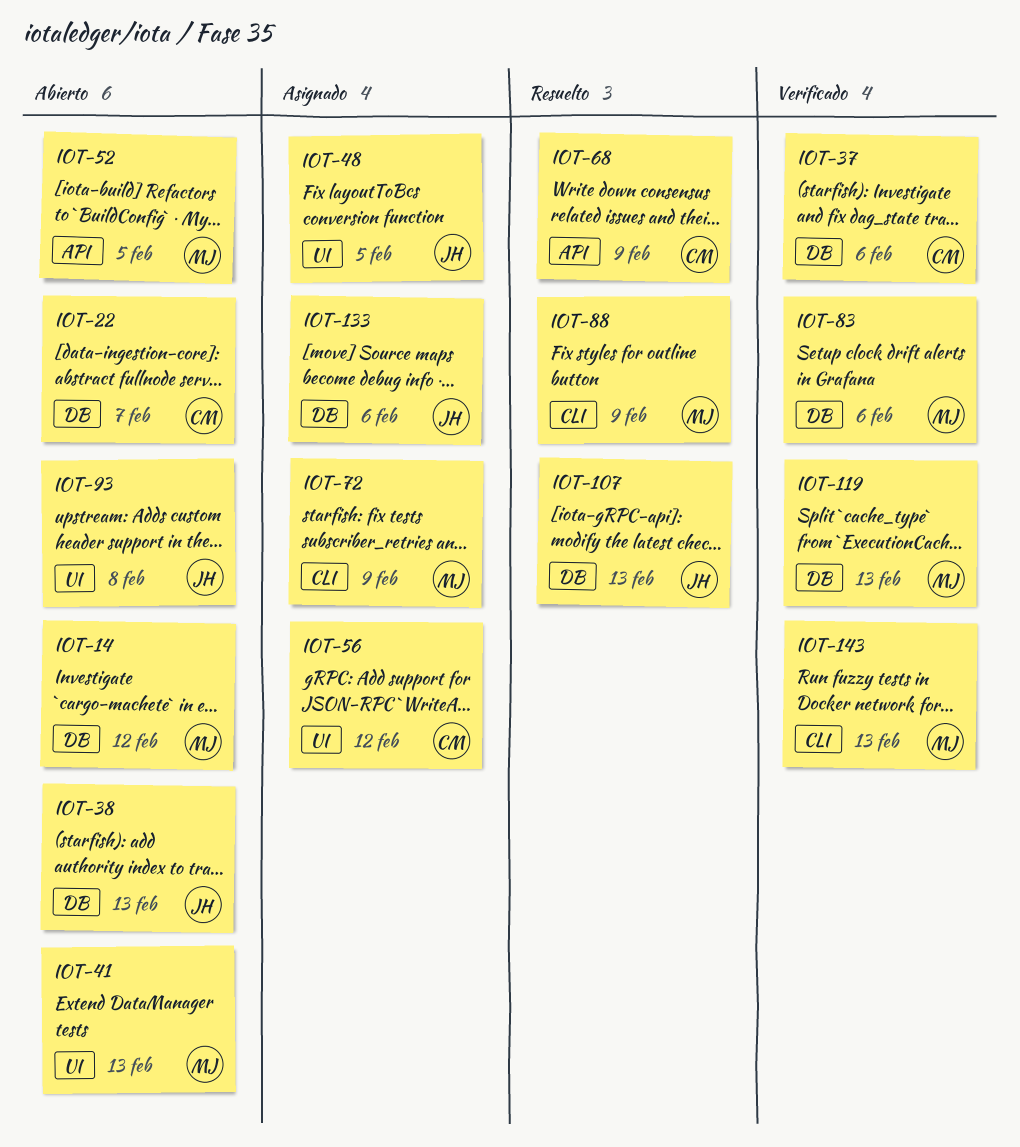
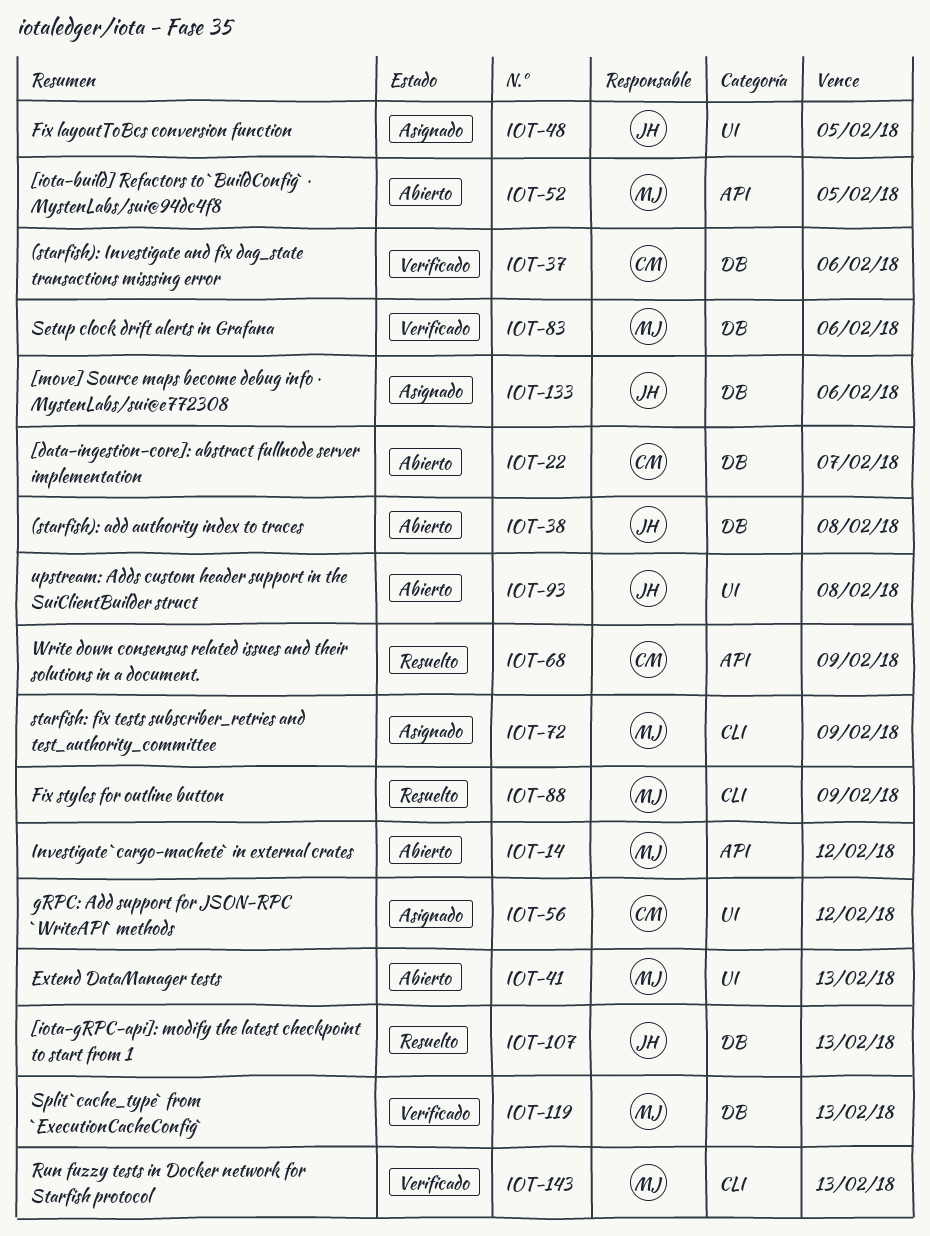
IOT-14, label: DB -> API
IOT-38, due: Feb 13 -> Feb 8

